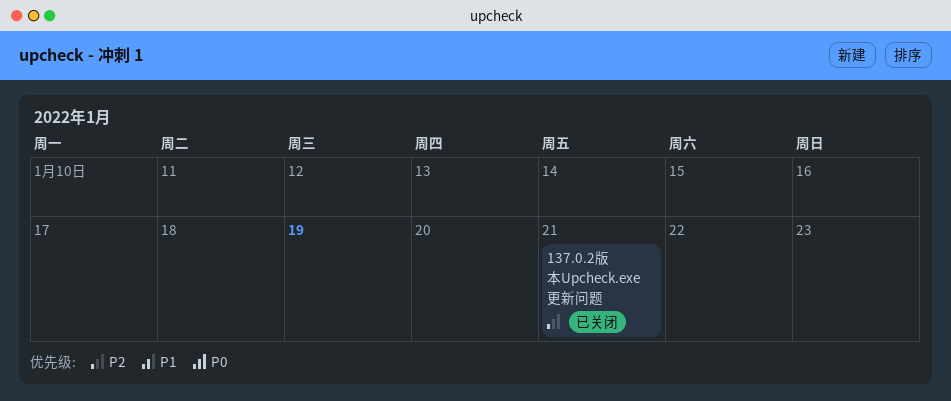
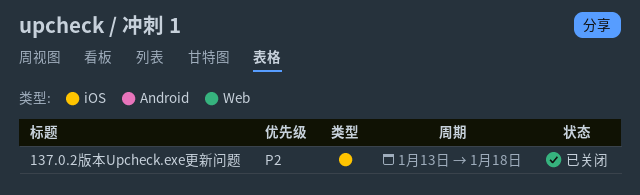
137.0.2版本Upcheck.exe更新问题, due: Jan 21 -> Jan 18

